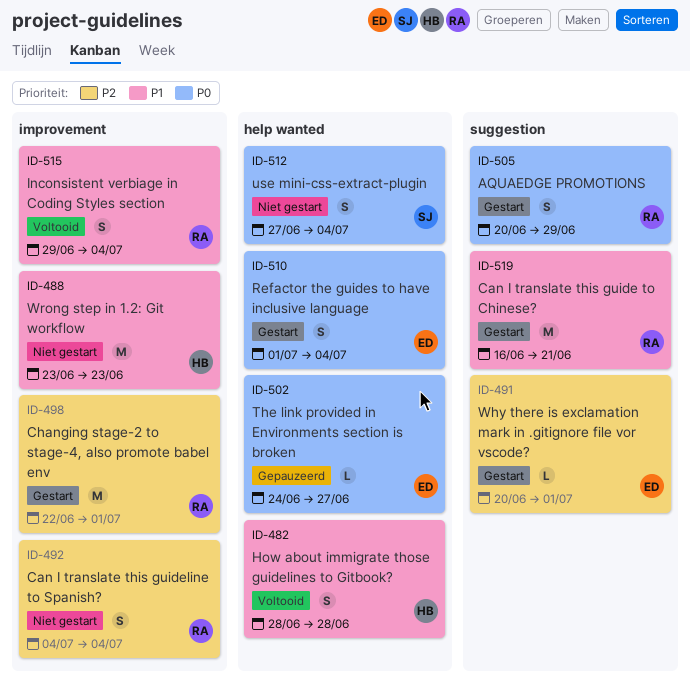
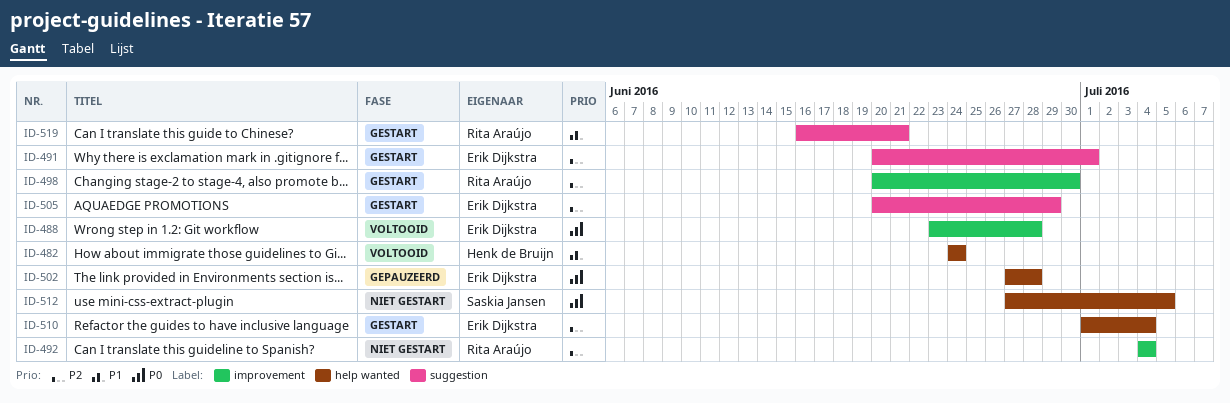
ID-482, start: Jun 28 -> Jun 24
ID-482, due: Jun 28 -> Jun 24
ID-488, status: Niet gestart -> Voltooid
ID-488, owner: Henk de Bruijn -> Erik Dijkstra
ID-488, priority: P1 -> P0
ID-488, due: Jun 23 -> Jun 28
ID-498, start: Jun 22 -> Jun 20
ID-498, due: Jul 1 -> Jun 30
ID-502, start: Jun 24 -> Jun 27
ID-502, due: Jun 27 -> Jun 28
ID-505, owner: Rita Araújo -> Erik Dijkstra
ID-505, priority: P0 -> P2
ID-510, priority: P0 -> P2
ID-512, due: Jul 4 -> Jul 5
ID-515: present -> none

